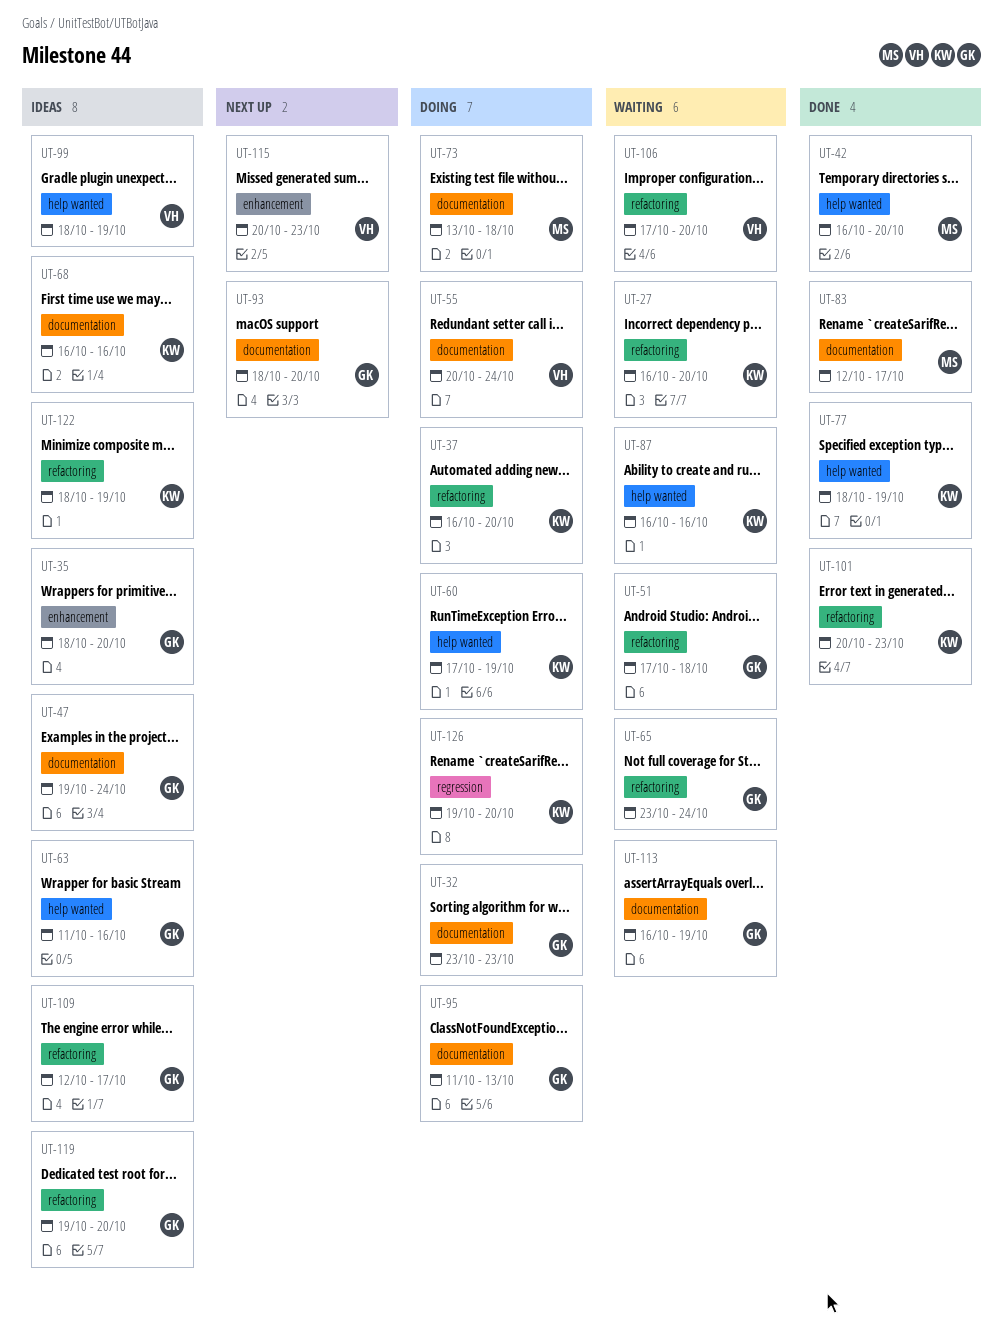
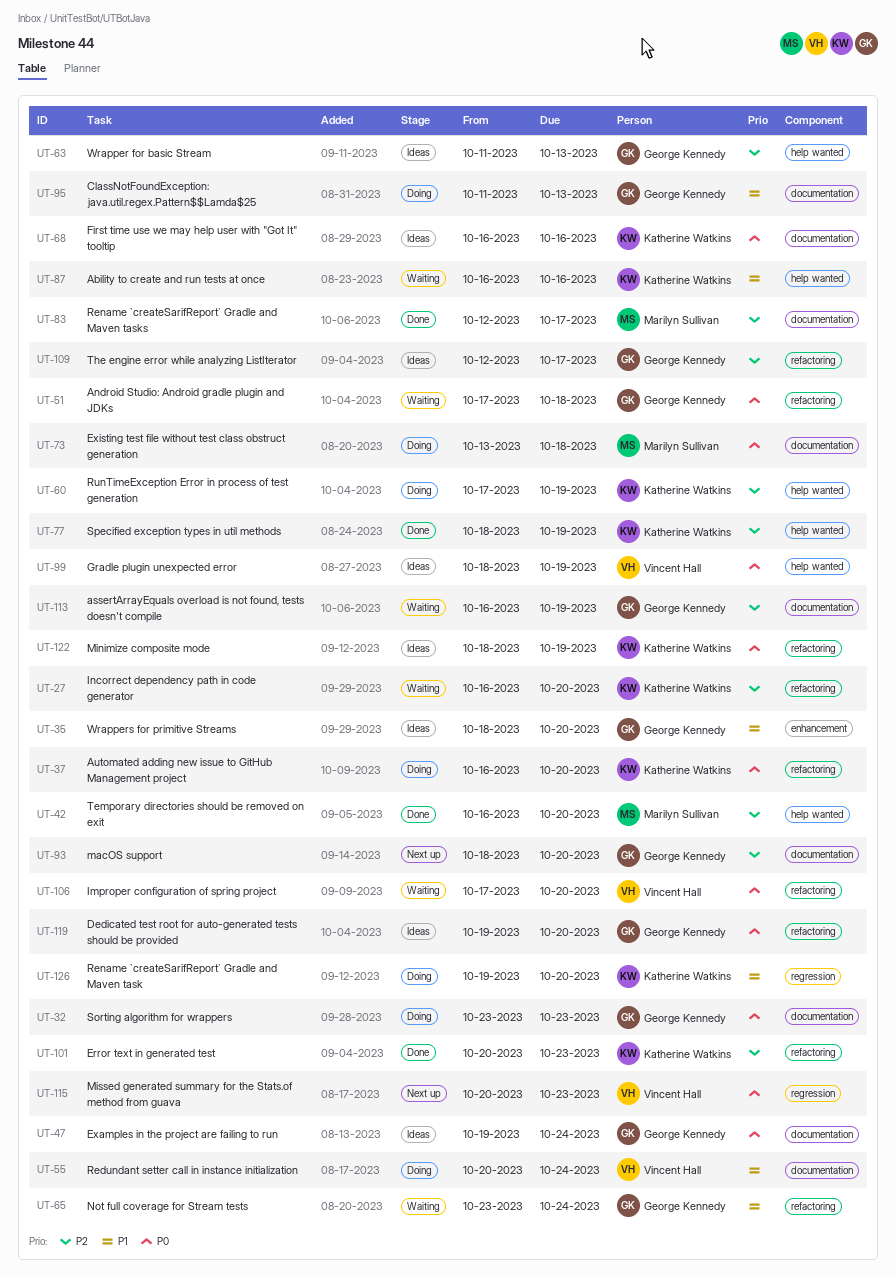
UT-63, due: Oct 16 -> Oct 13
UT-115, label: enhancement -> regression

